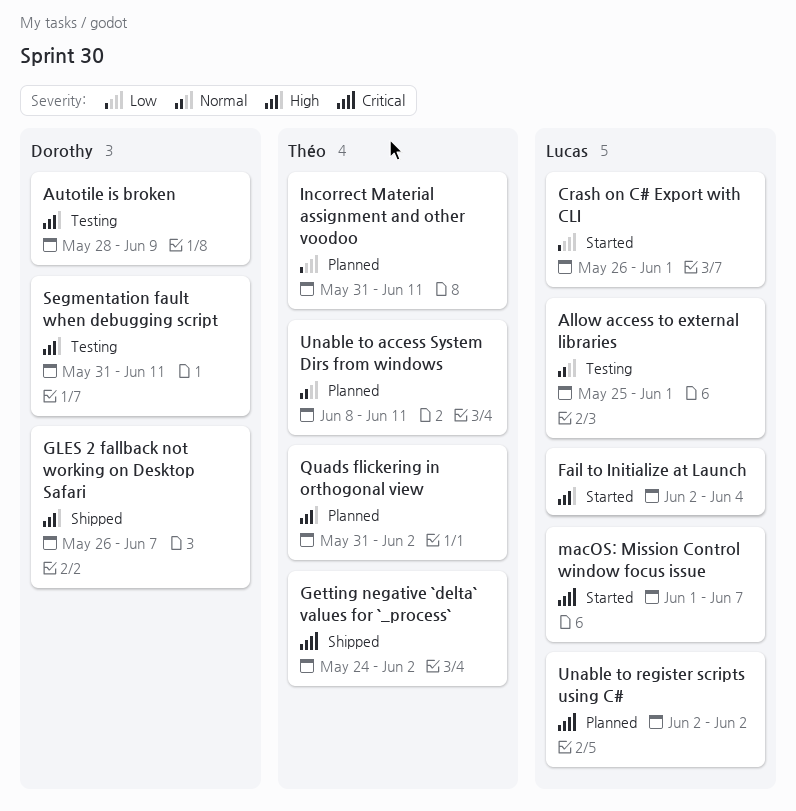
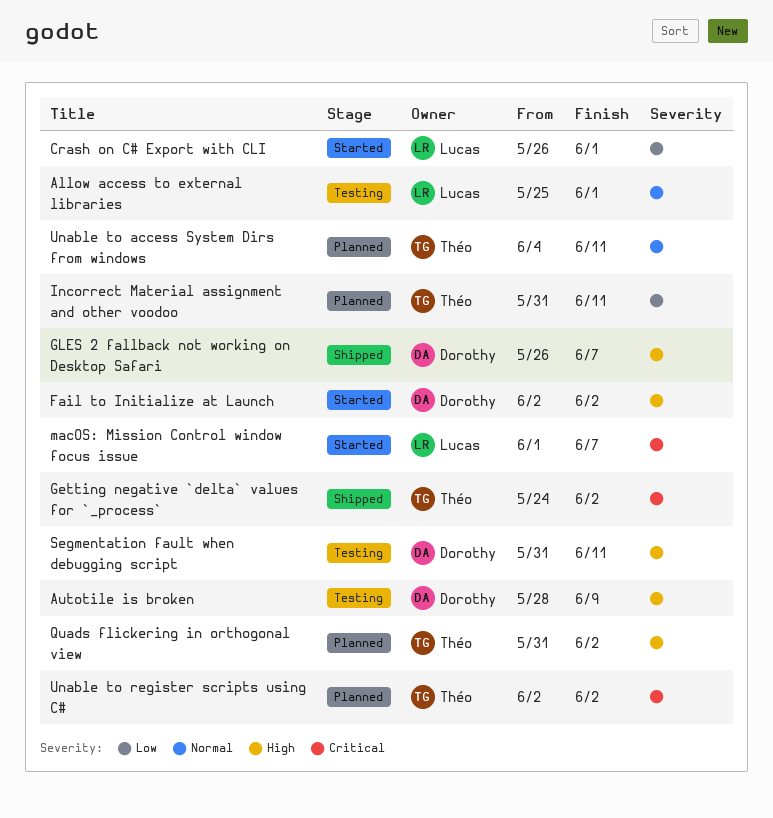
Fail to Initialize at Launch, owner: Lucas -> Dorothy
Fail to Initialize at Launch, due: Jun 4 -> Jun 2
Unable to access System Dirs from windows, start: Jun 8 -> Jun 4
Unable to register scripts using C#, owner: Lucas -> Théo

